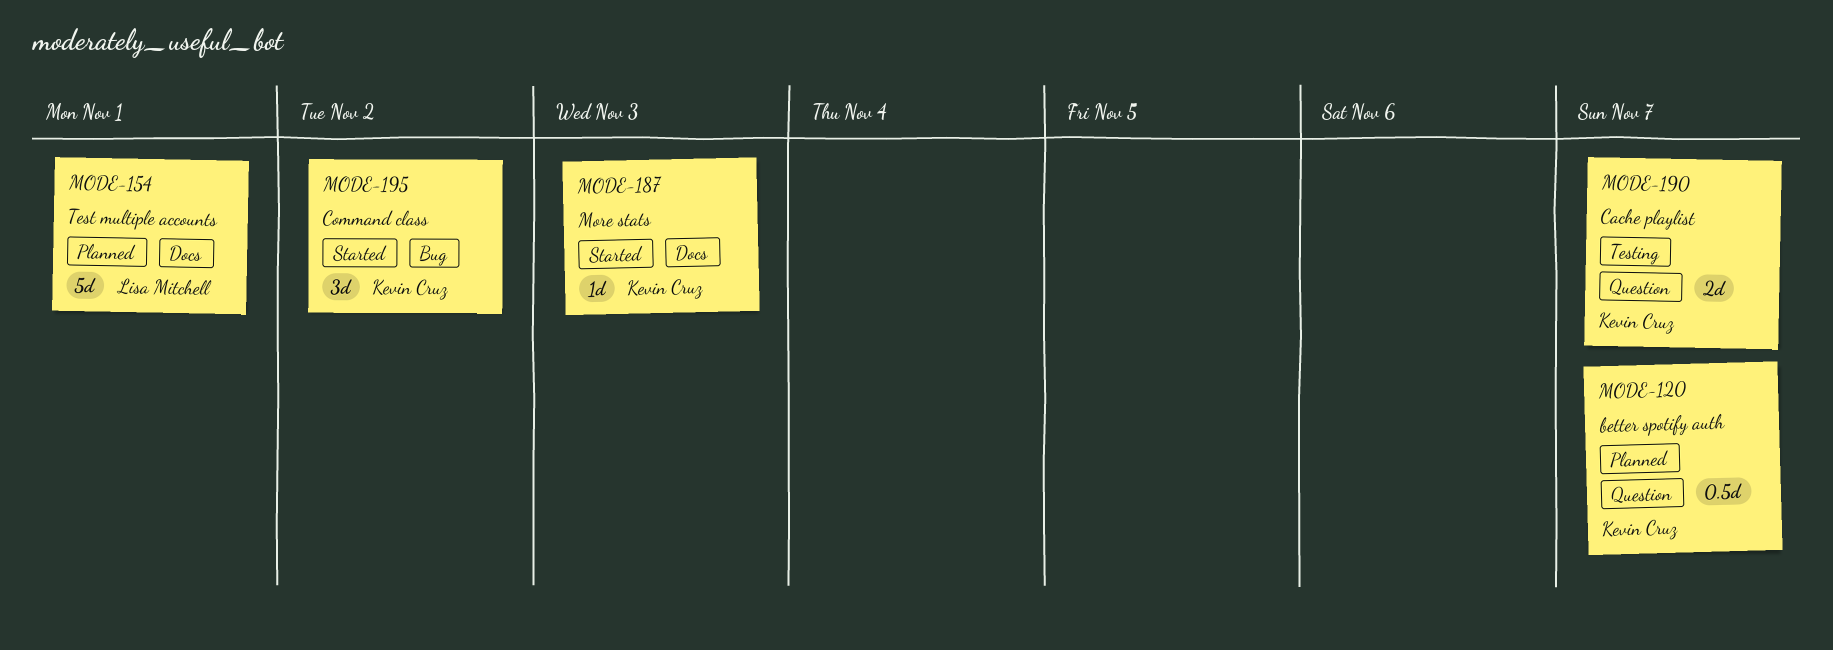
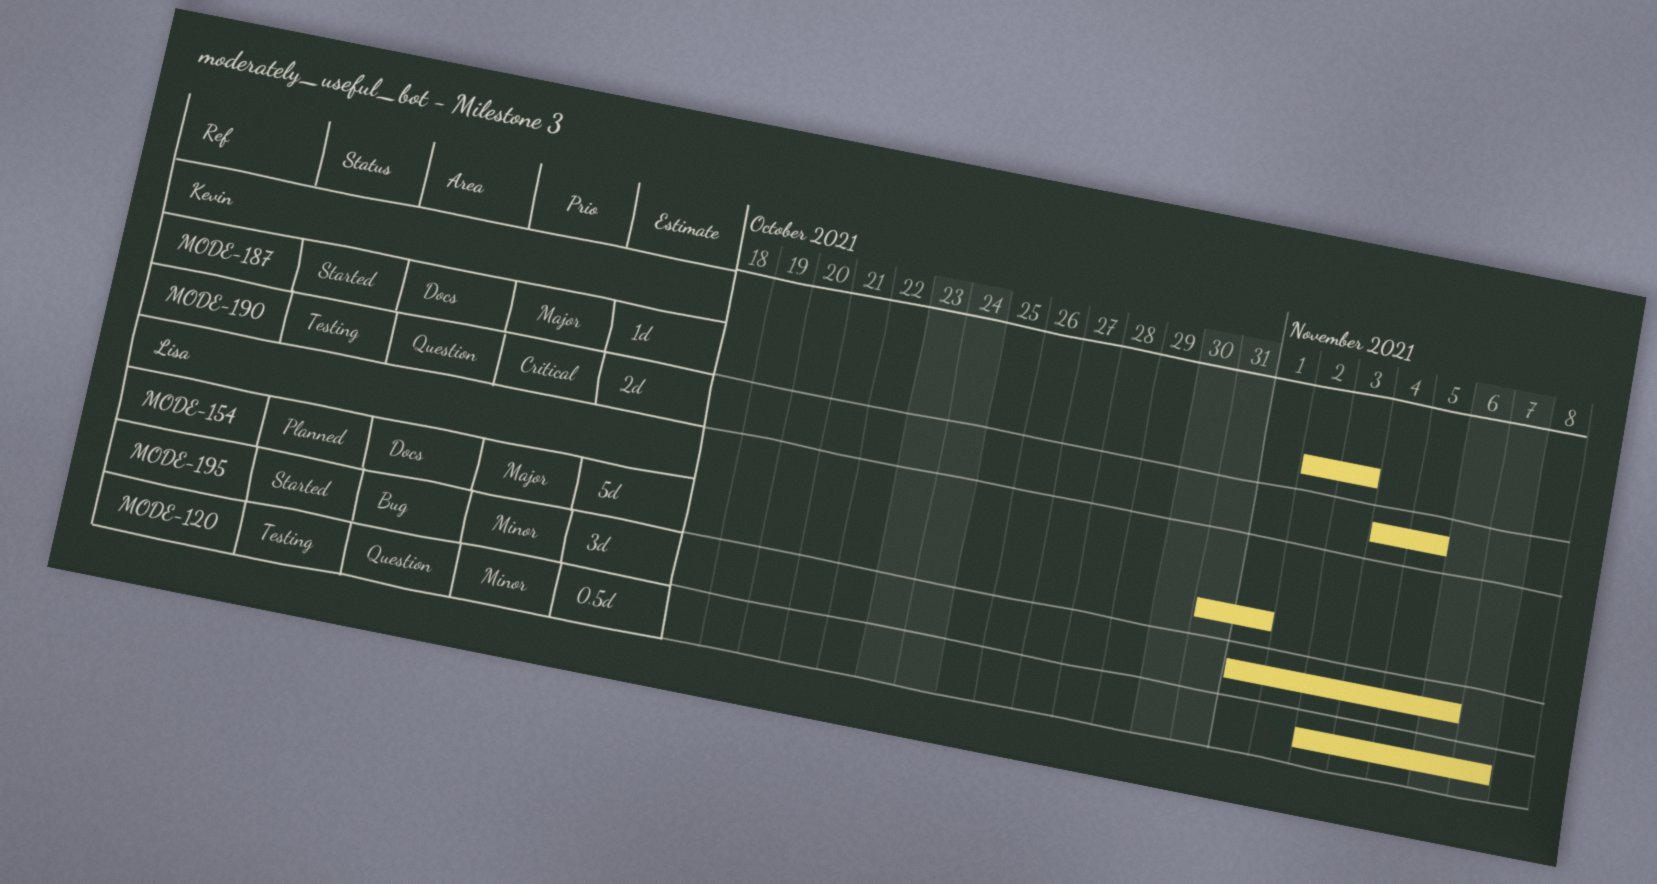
MODE-120, status: Planned -> Testing
MODE-120, owner: Kevin Cruz -> Lisa Mitchell
MODE-190, due: Nov 7 -> Nov 5
MODE-195, owner: Kevin Cruz -> Lisa Mitchell
MODE-195, due: Nov 2 -> Nov 6

